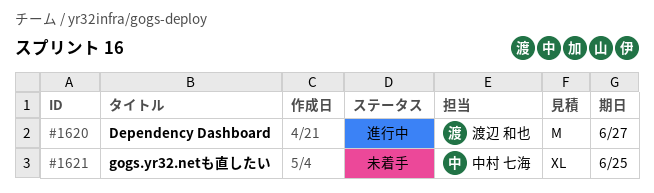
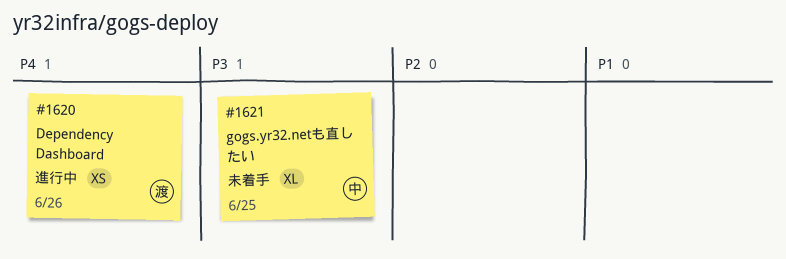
#1620, estimate: M -> XS
#1620, due: Jun 27 -> Jun 26

